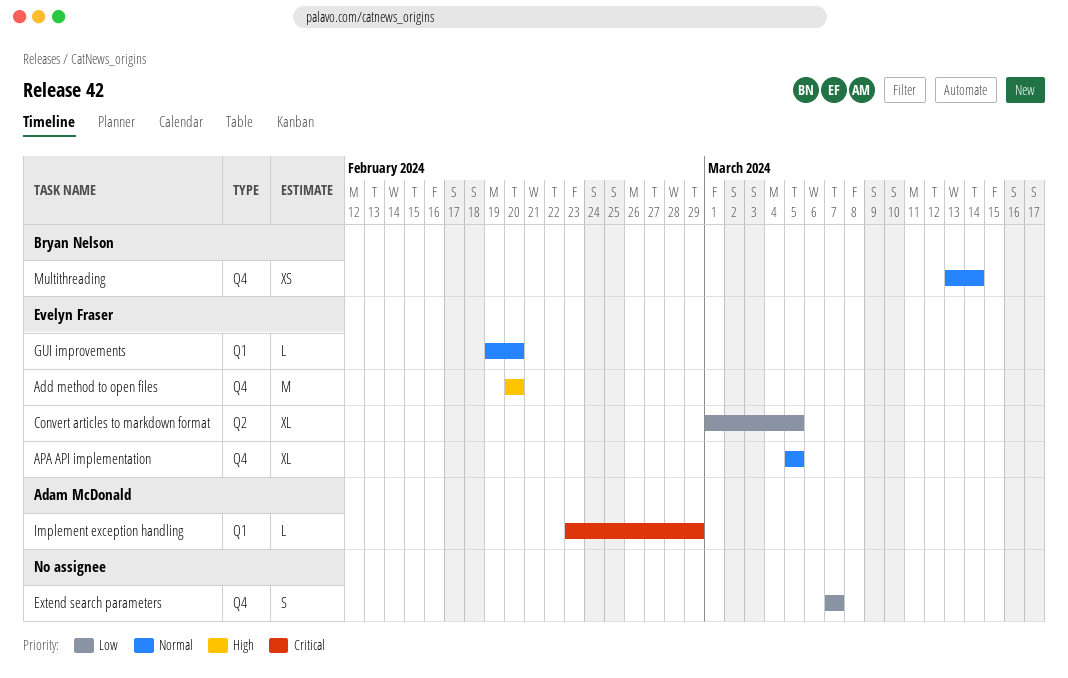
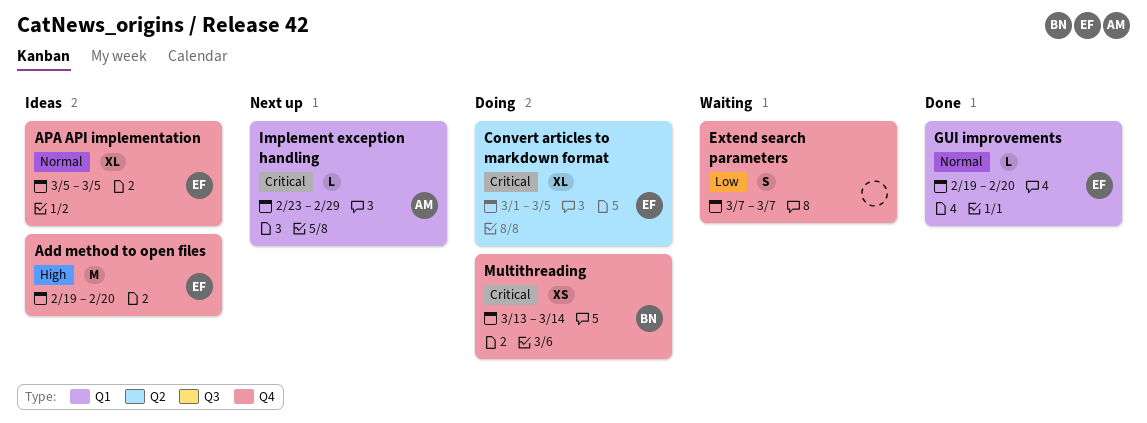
Add method to open files, start: Feb 20 -> Feb 19
Convert articles to markdown format, priority: Low -> Critical
Multithreading, priority: Normal -> Critical

